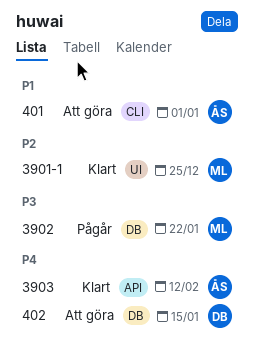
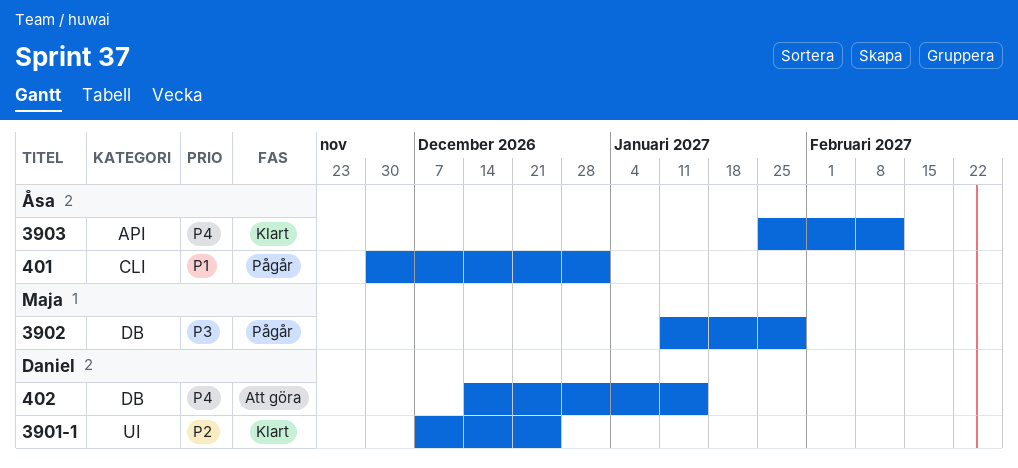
3901-1, owner: Maja -> Daniel
3902, due: Jan 22 -> Jan 29
401, status: Att göra -> Pågår

